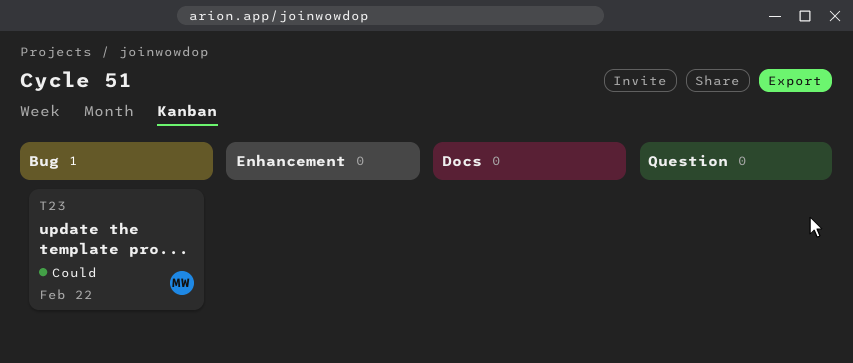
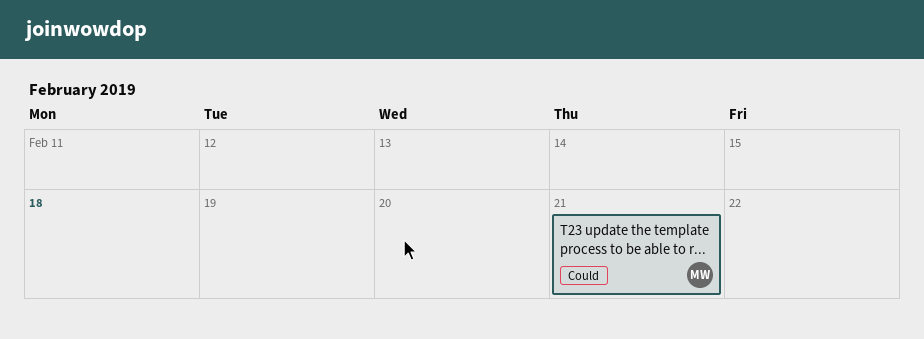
T23, due: Feb 22 -> Feb 21

